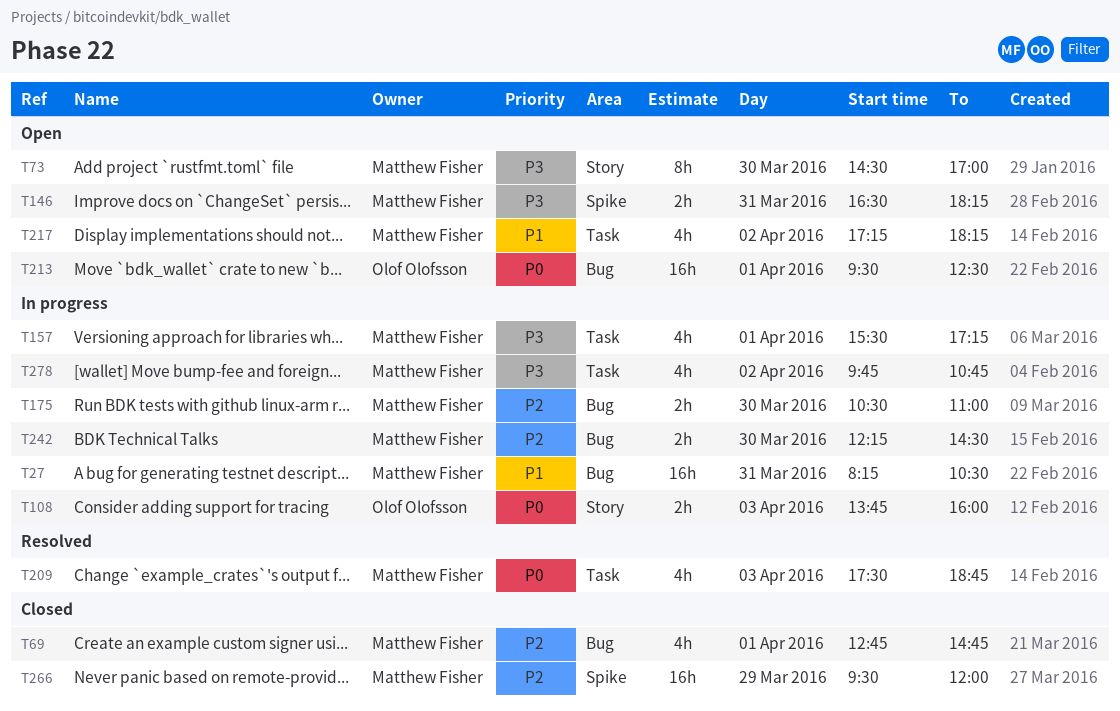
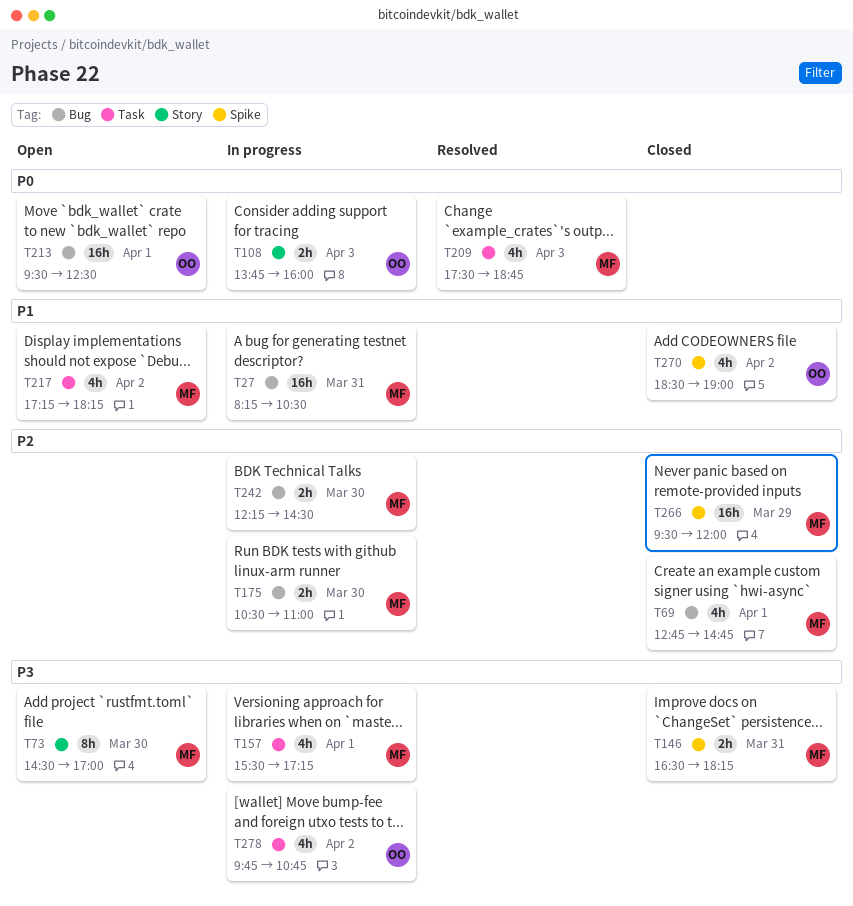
T146, status: Open -> Closed
T270: none -> present
T278, owner: Matthew Fisher -> Olof Olofsson

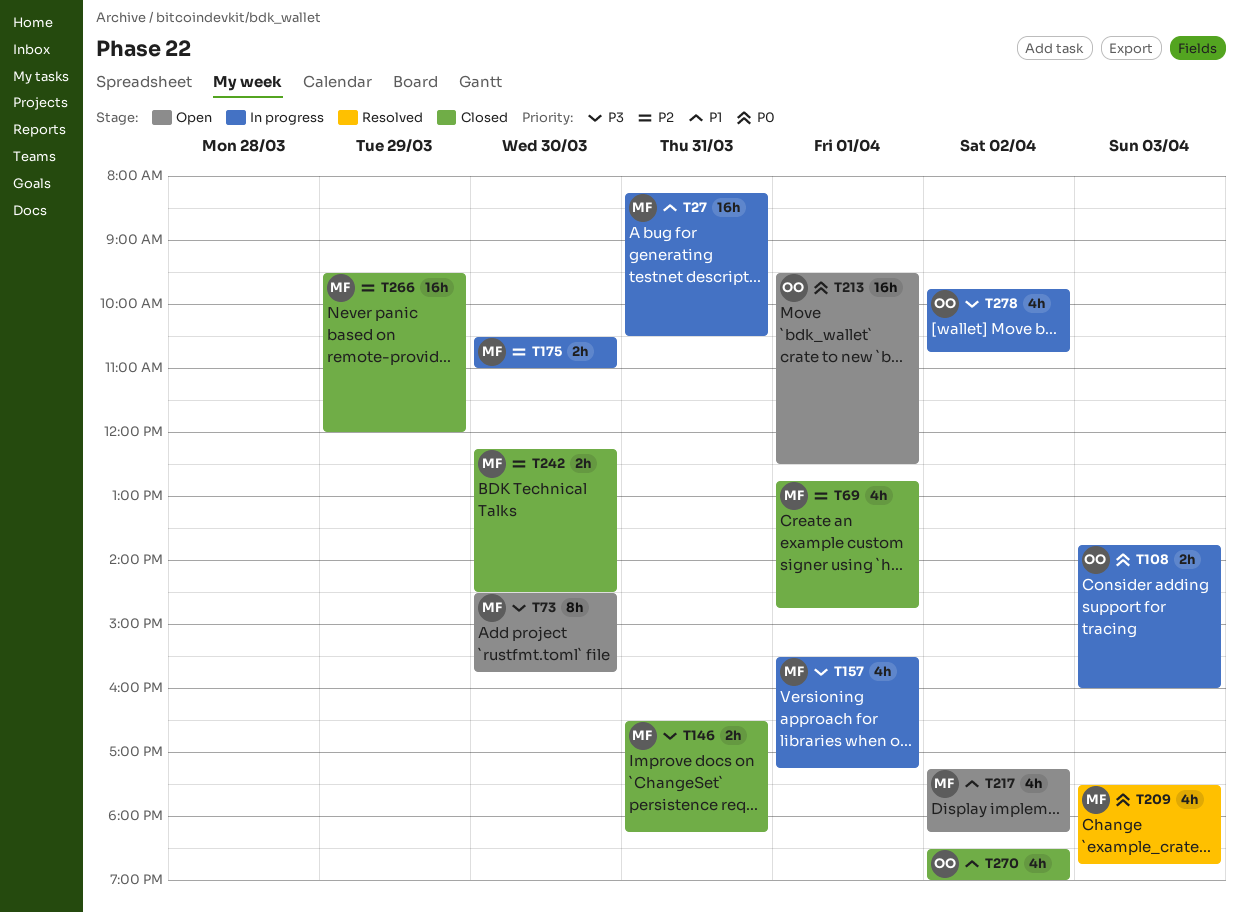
T73, ends: 17:00 -> 15:45
T242, status: In progress -> Closed

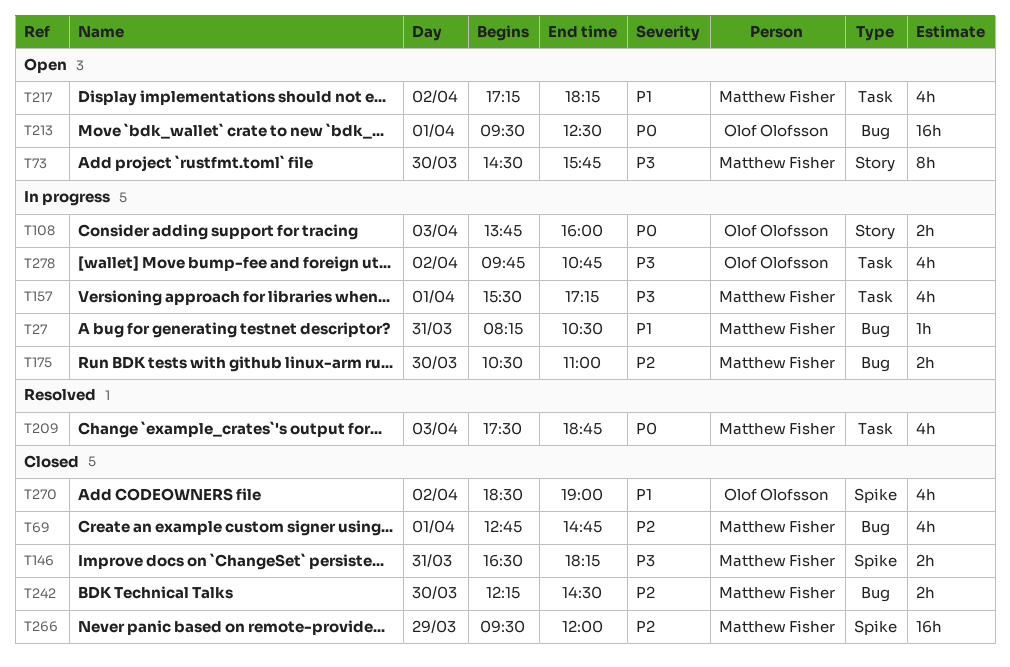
T27, estimate: 16h -> 1h

